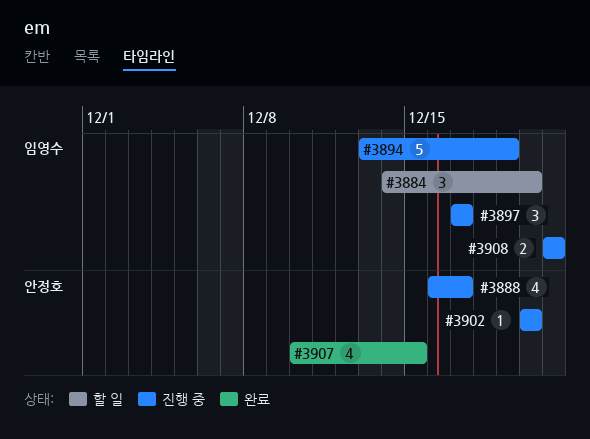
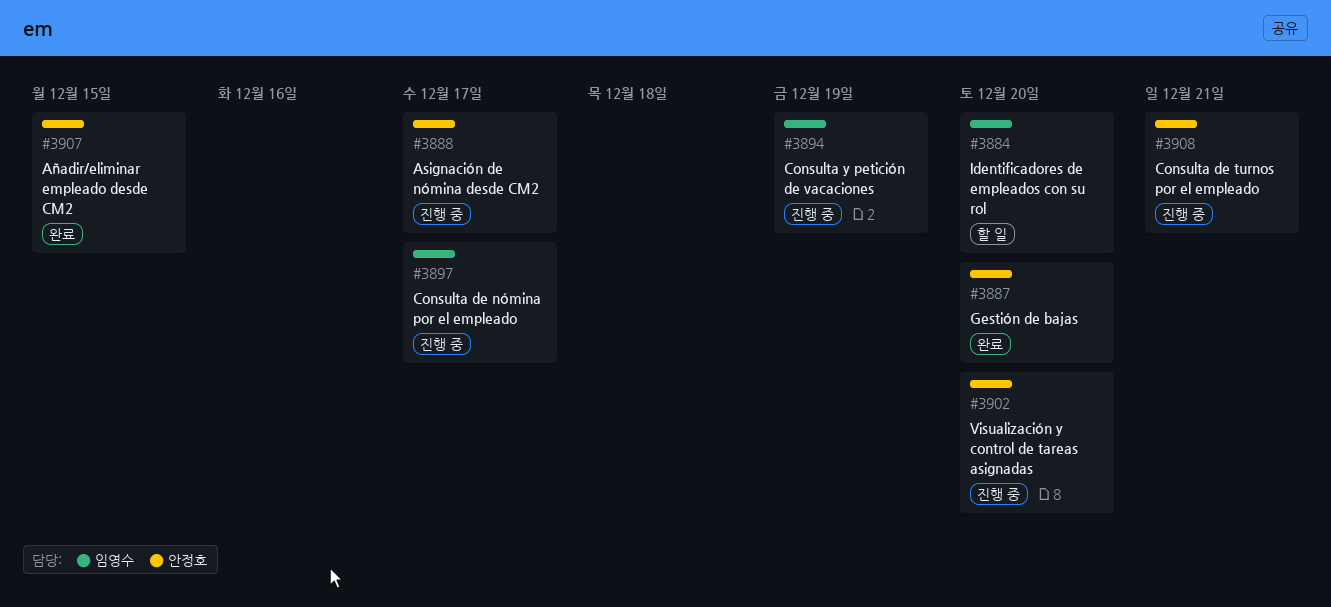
#3887: none -> present
#3908, owner: 임영수 -> 안정호

